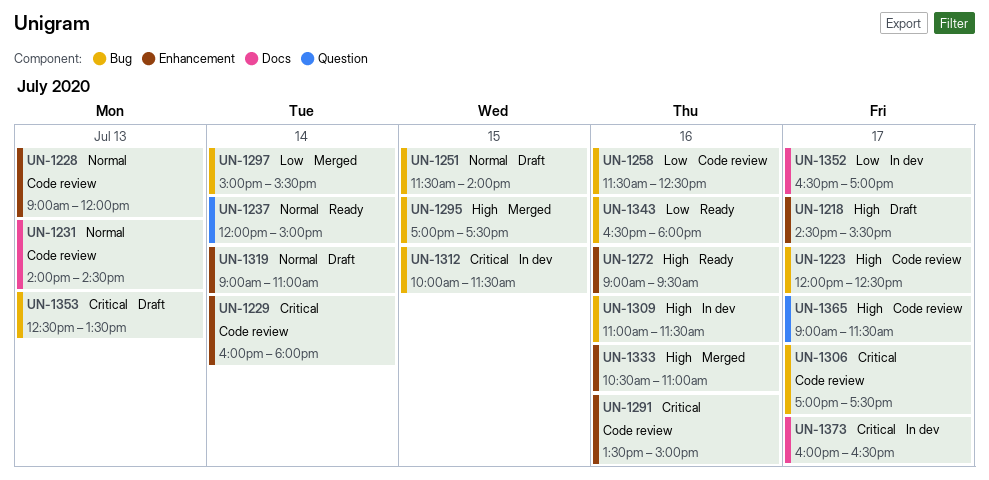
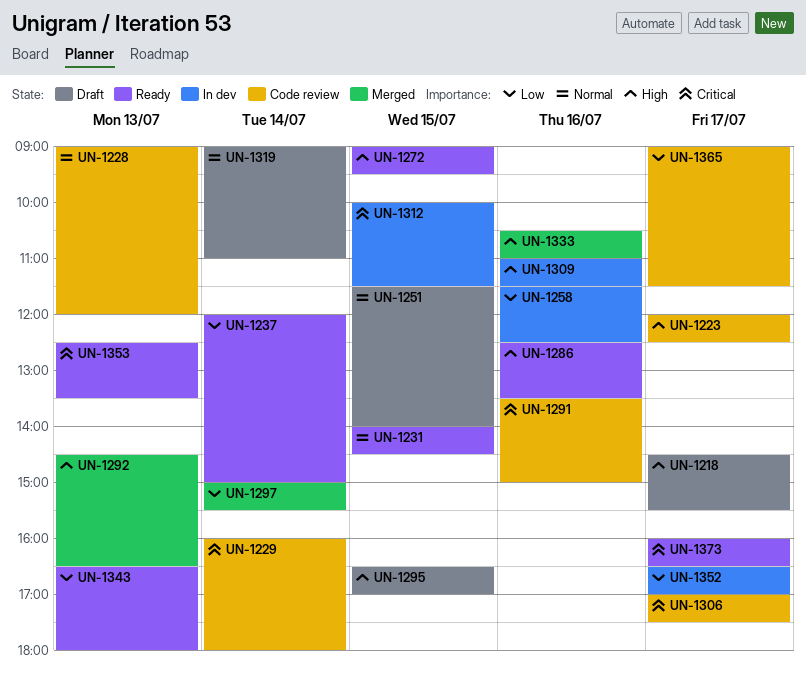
UN-1231, status: Code review -> Ready
UN-1231, day: Jul 13 -> Jul 15
UN-1237, priority: Normal -> Low
UN-1258, status: Code review -> In dev
UN-1272, day: Jul 16 -> Jul 15
UN-1286: none -> present
UN-1292: none -> present
UN-1295, status: Merged -> Draft
UN-1295, begins: 17:00 -> 16:30
UN-1295, ends: 17:30 -> 17:00
UN-1343, day: Jul 16 -> Jul 13
UN-1353, status: Draft -> Ready
UN-1365, priority: High -> Low
UN-1373, status: In dev -> Ready

